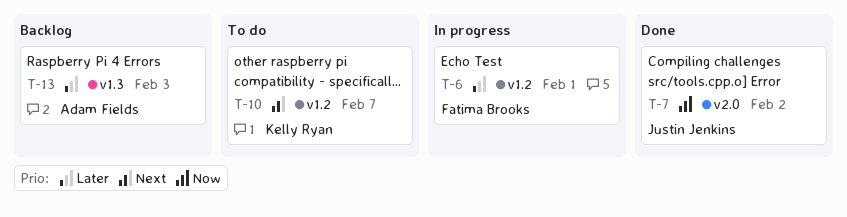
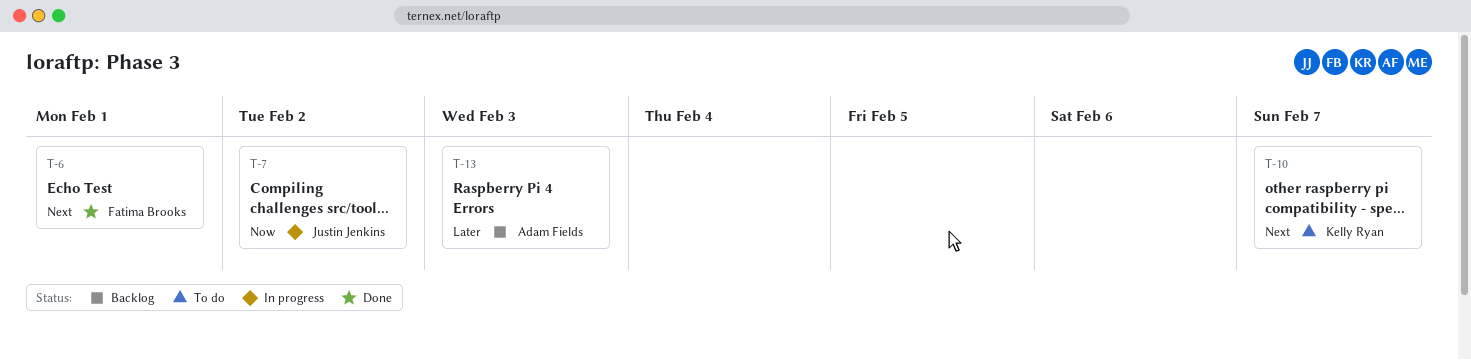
T-6, status: In progress -> Done
T-6, priority: Later -> Next
T-7, status: Done -> In progress

